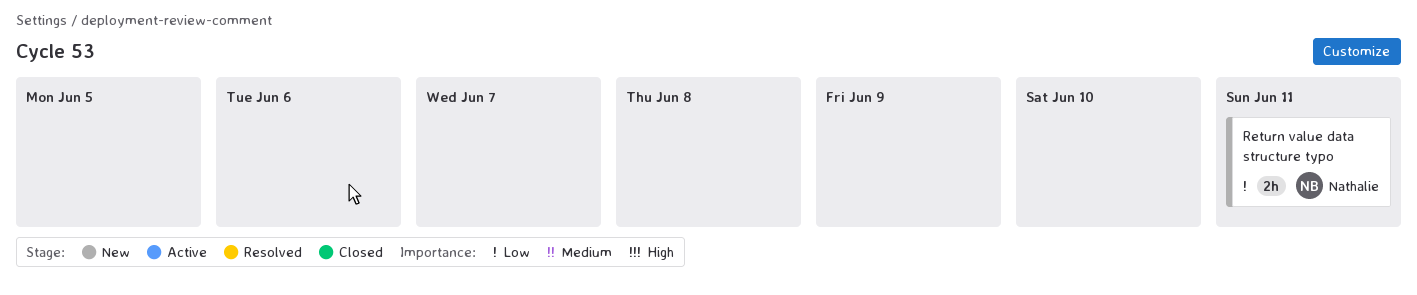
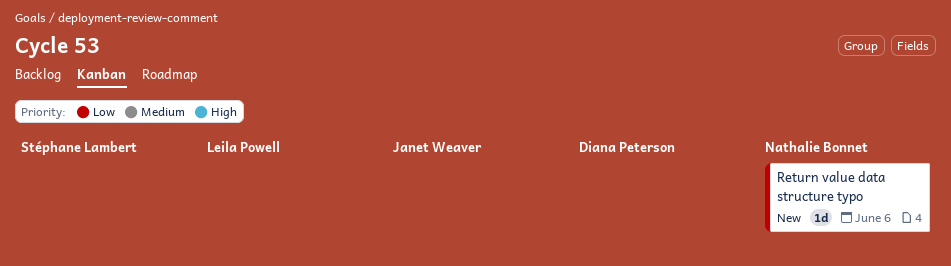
Return value data structure typo, estimate: 2h -> 1d
Return value data structure typo, due: Jun 11 -> Jun 6

